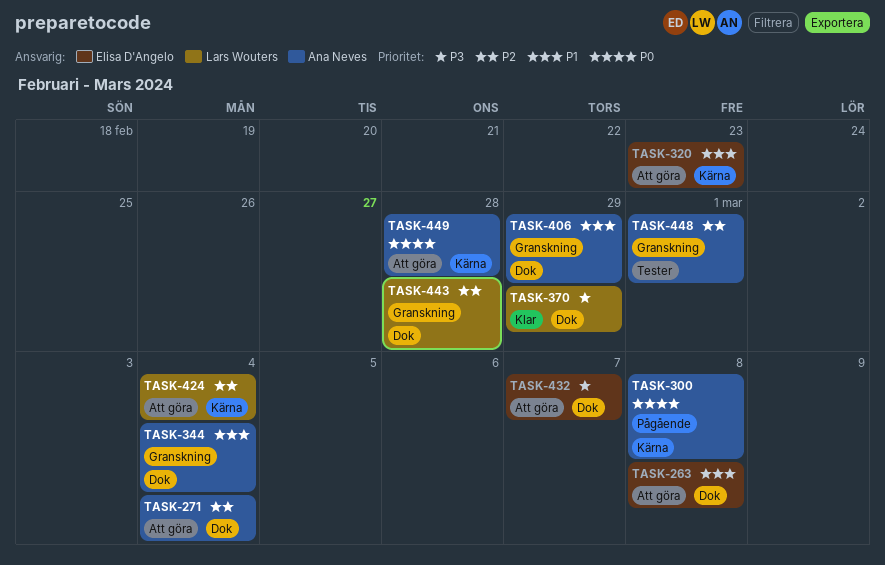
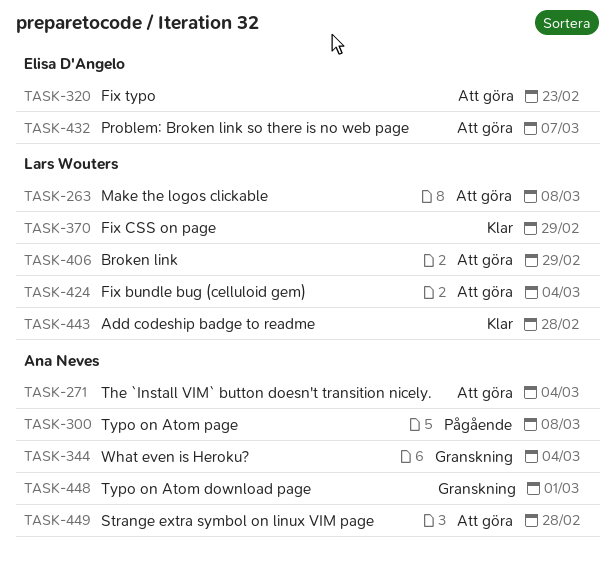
TASK-263, owner: Elisa D'Angelo -> Lars Wouters
TASK-406, status: Granskning -> Att göra
TASK-406, owner: Ana Neves -> Lars Wouters
TASK-443, status: Granskning -> Klar

